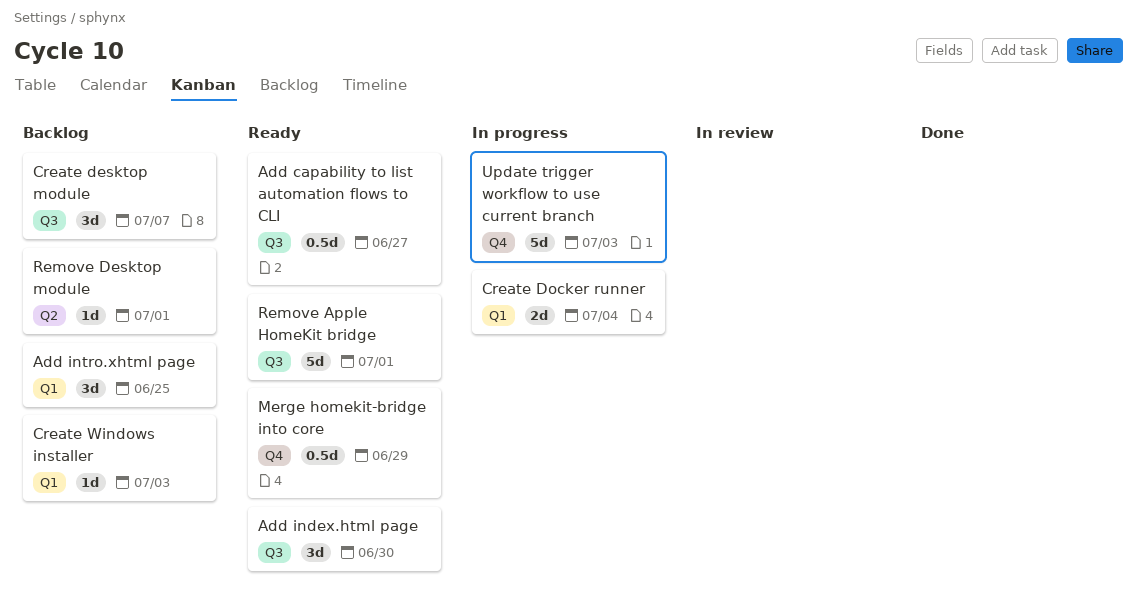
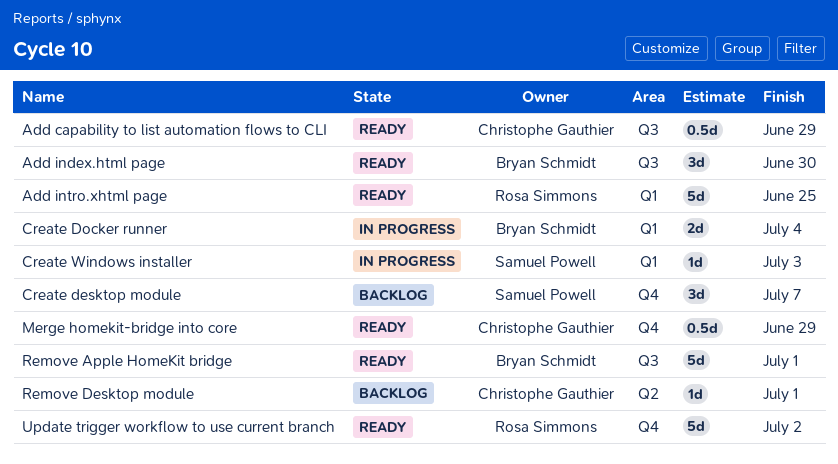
Add capability to list automation flows to CLI, due: Jun 27 -> Jun 29
Add intro.xhtml page, status: Backlog -> Ready
Add intro.xhtml page, estimate: 3d -> 5d
Create desktop module, label: Q3 -> Q4
Create Windows installer, status: Backlog -> In progress
Update trigger workflow to use current branch, status: In progress -> Ready
Update trigger workflow to use current branch, due: Jul 3 -> Jul 2

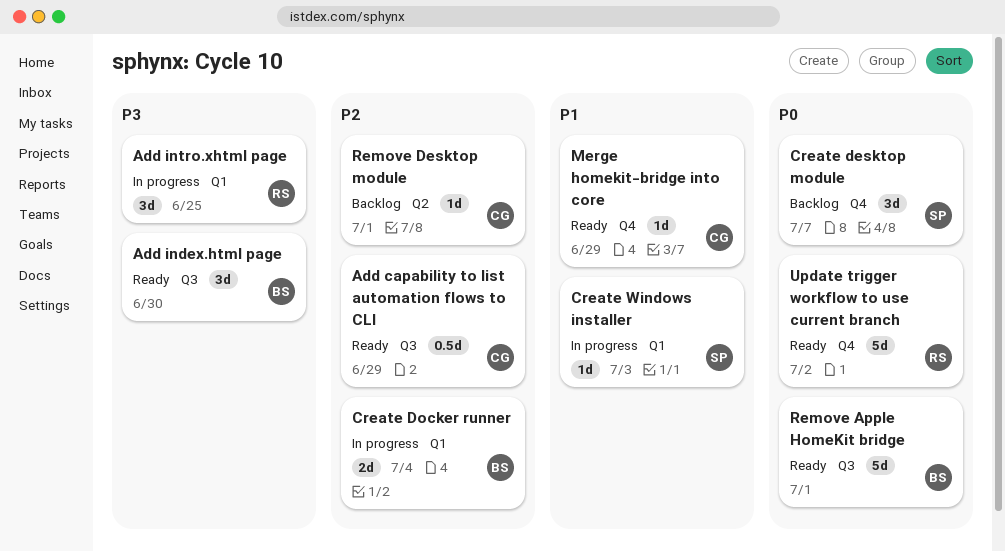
Add intro.xhtml page, status: Ready -> In progress
Add intro.xhtml page, estimate: 5d -> 3d
Merge homekit-bridge into core, estimate: 0.5d -> 1d

